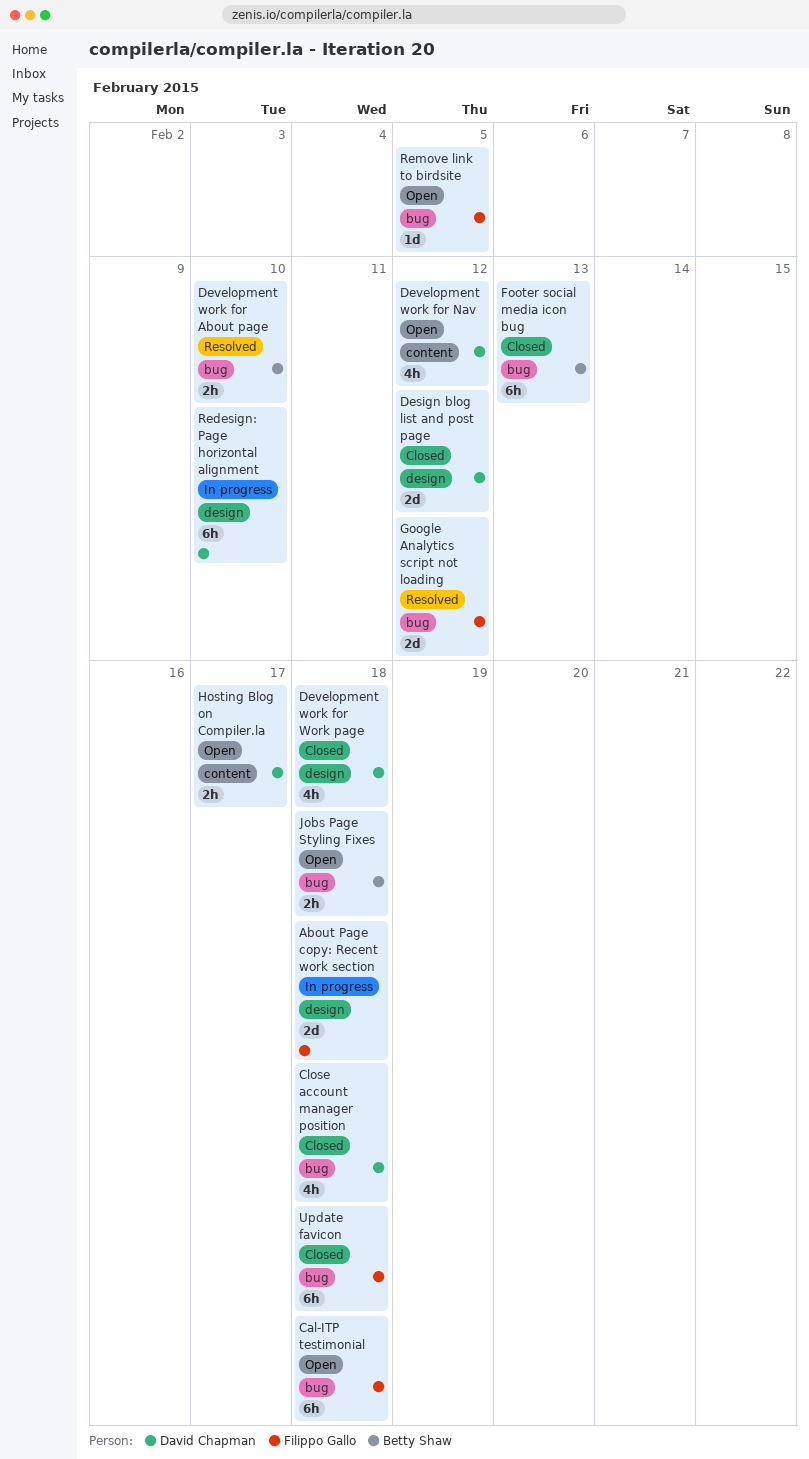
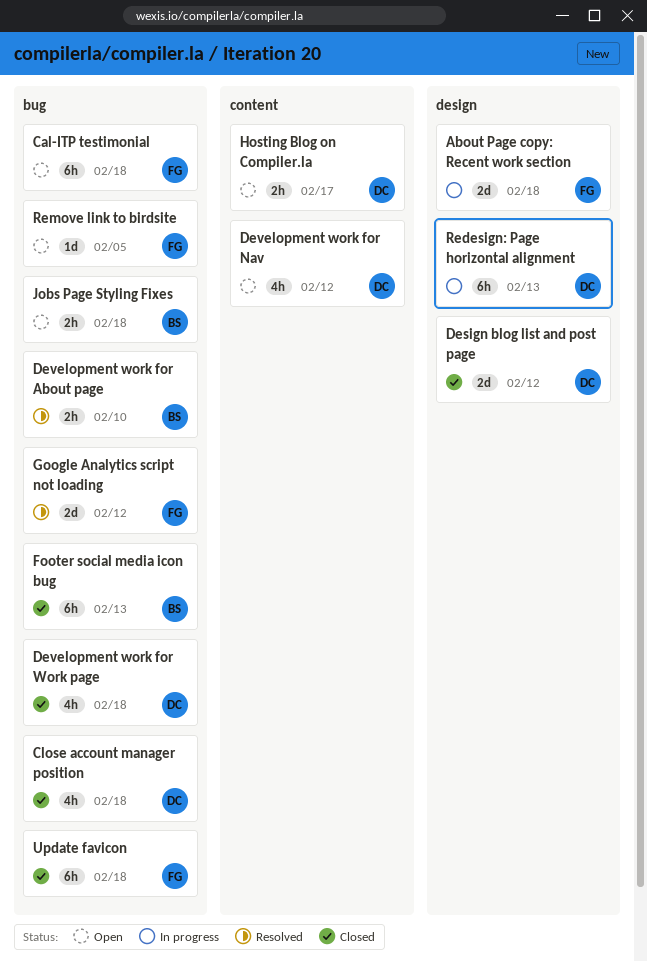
Development work for Work page, label: design -> bug
Redesign: Page horizontal alignment, due: Feb 10 -> Feb 13

